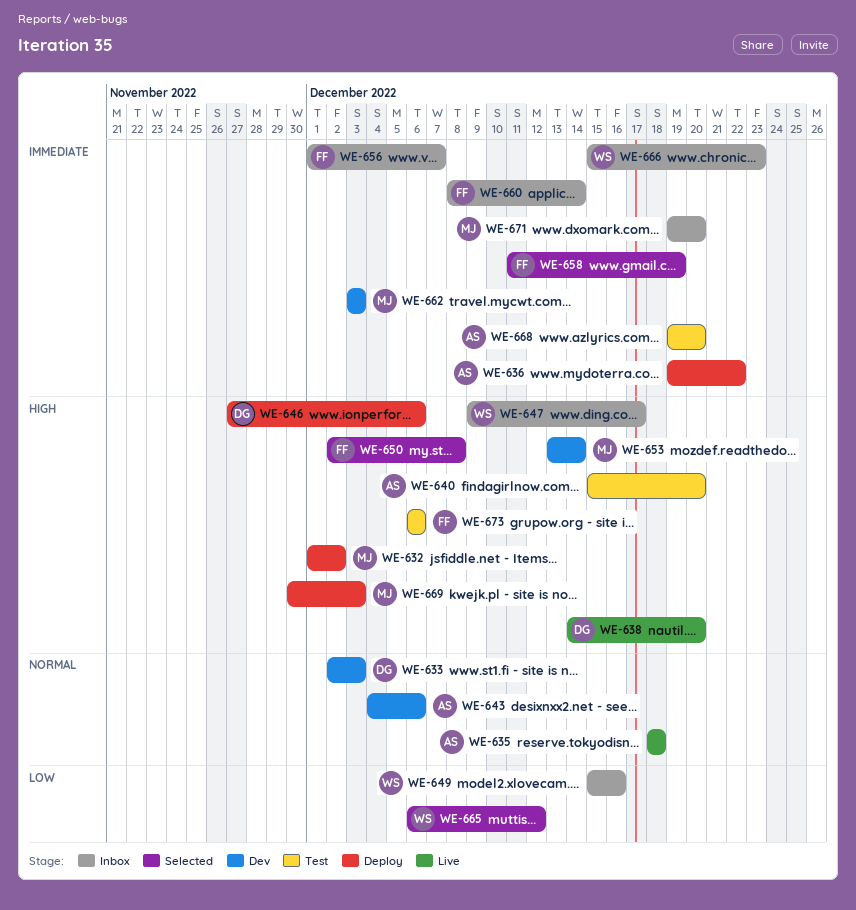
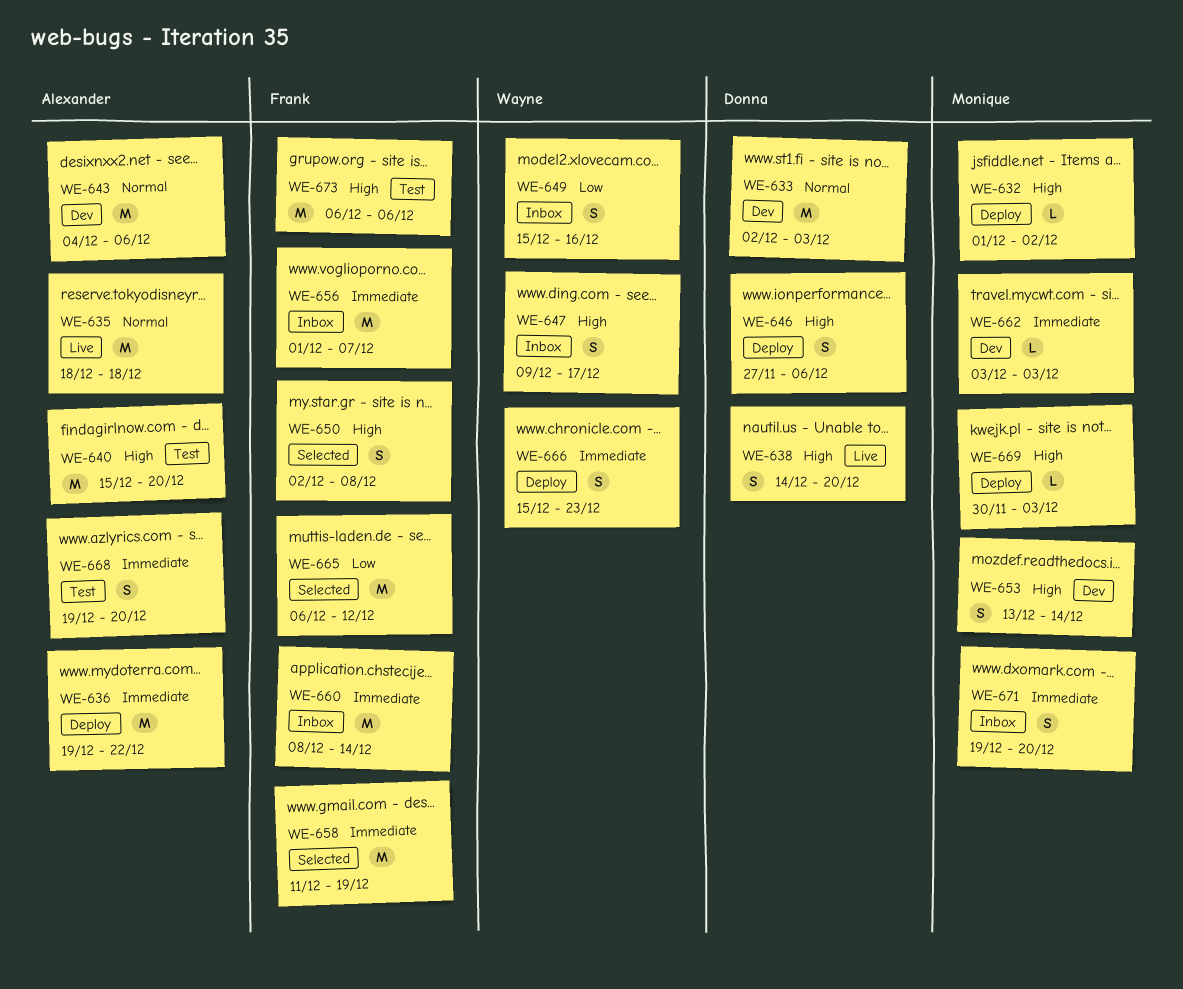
WE-665, owner: Wayne -> Frank
WE-666, status: Inbox -> Deploy

